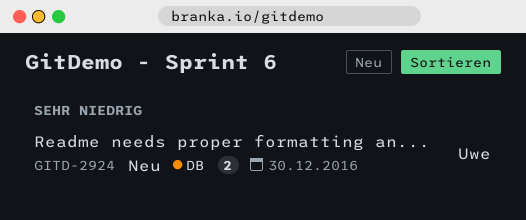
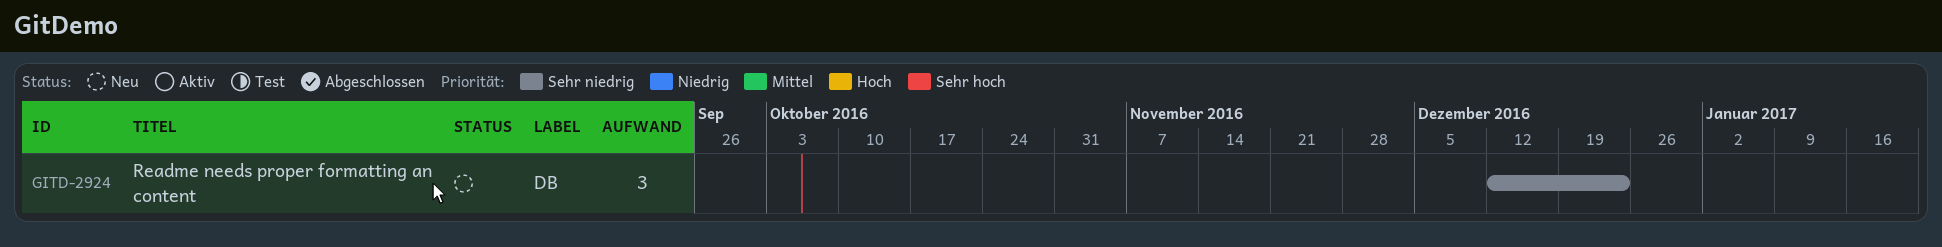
GITD-2924, estimate: 2 -> 3
GITD-2924, due: Dec 30 -> Dec 23

